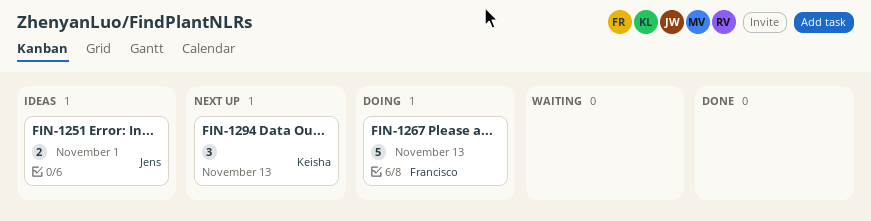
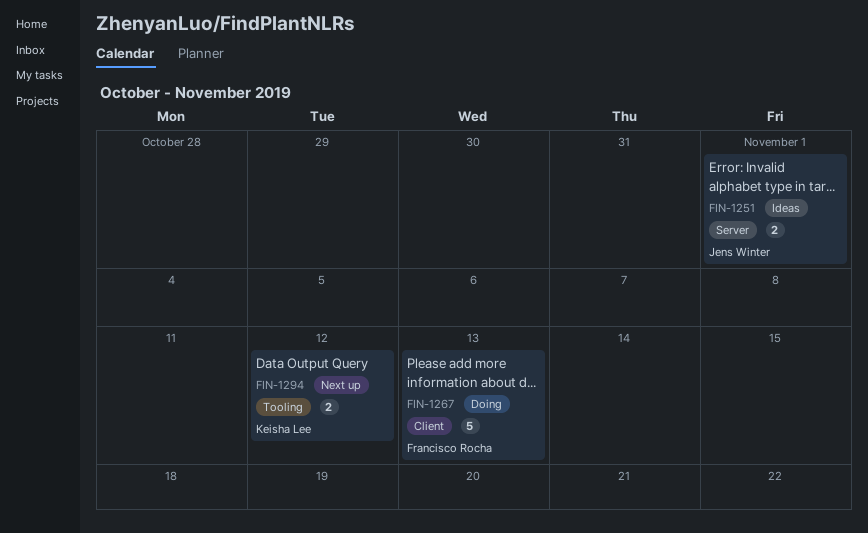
FIN-1294, estimate: 3 -> 2
FIN-1294, due: Nov 13 -> Nov 12

